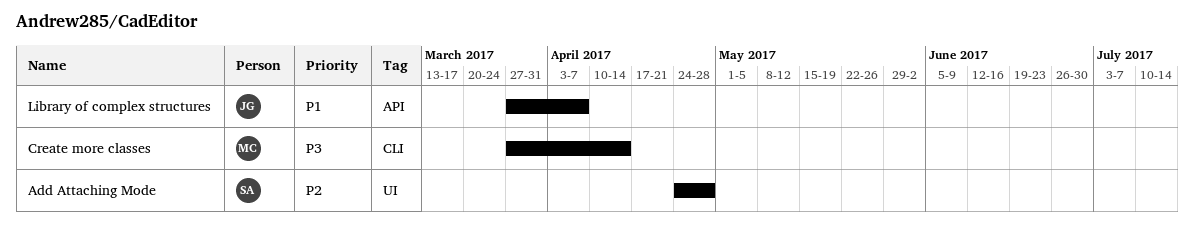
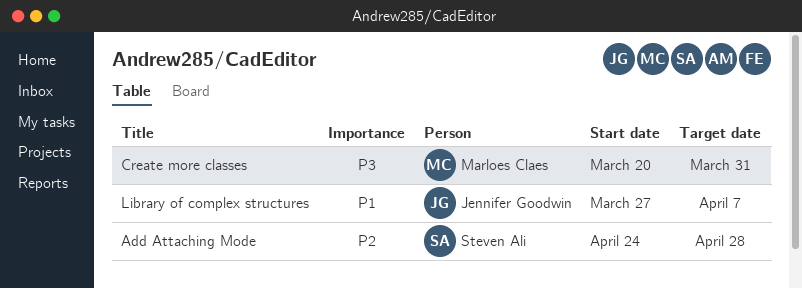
Create more classes, start: Mar 27 -> Mar 20
Create more classes, due: Apr 14 -> Mar 31

